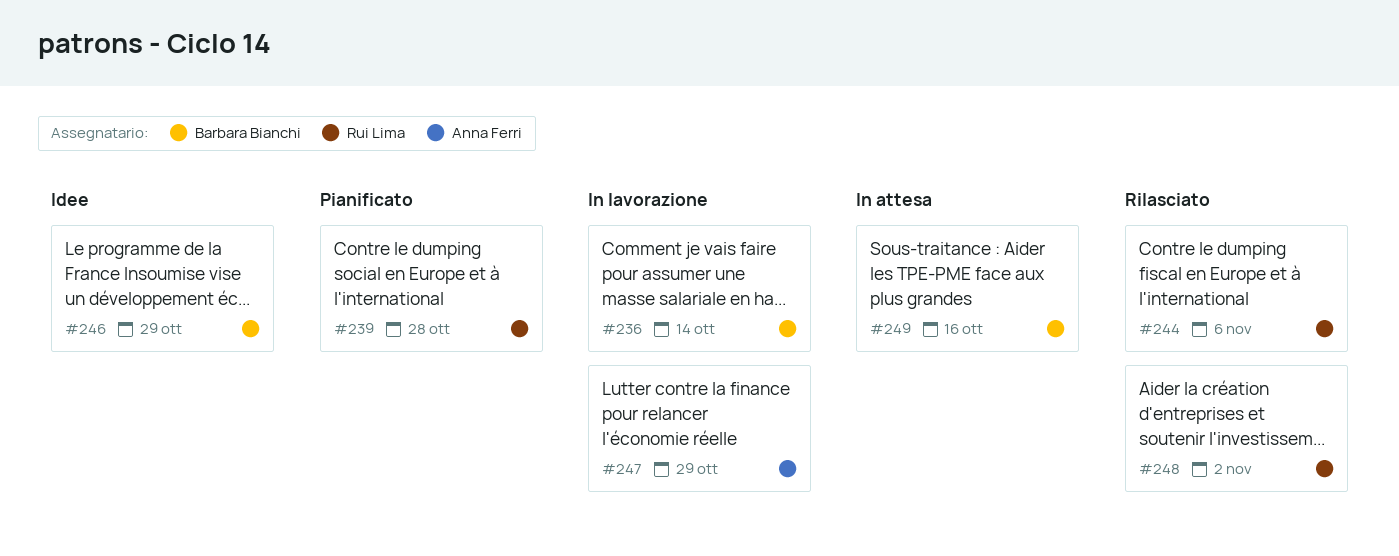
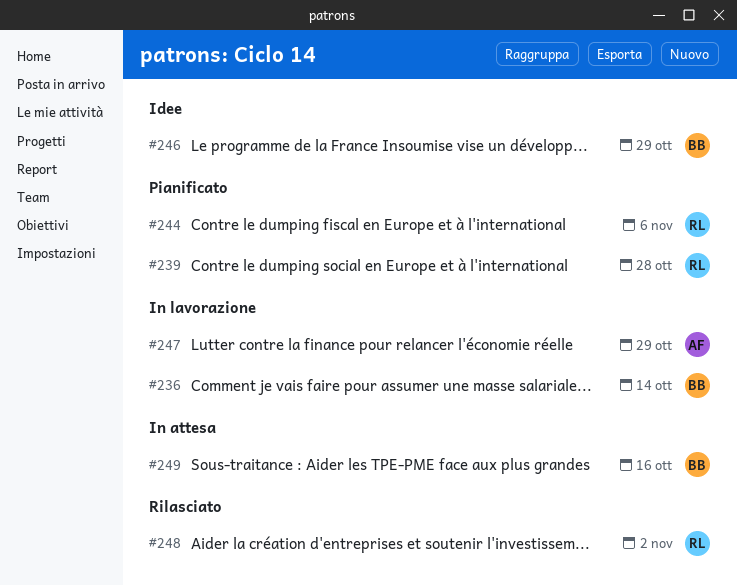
#244, status: Rilasciato -> Pianificato

